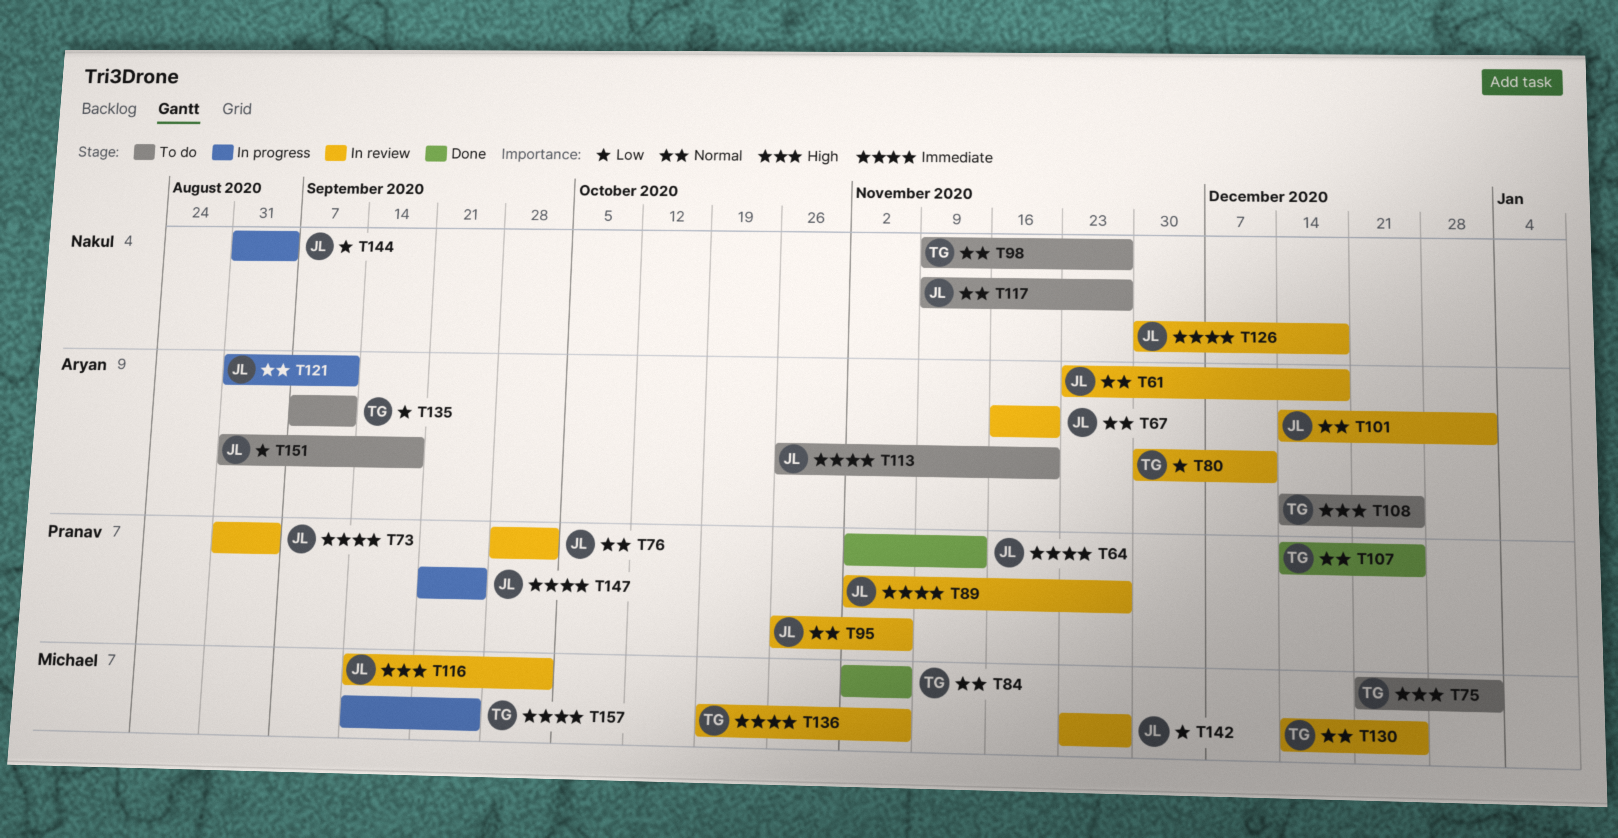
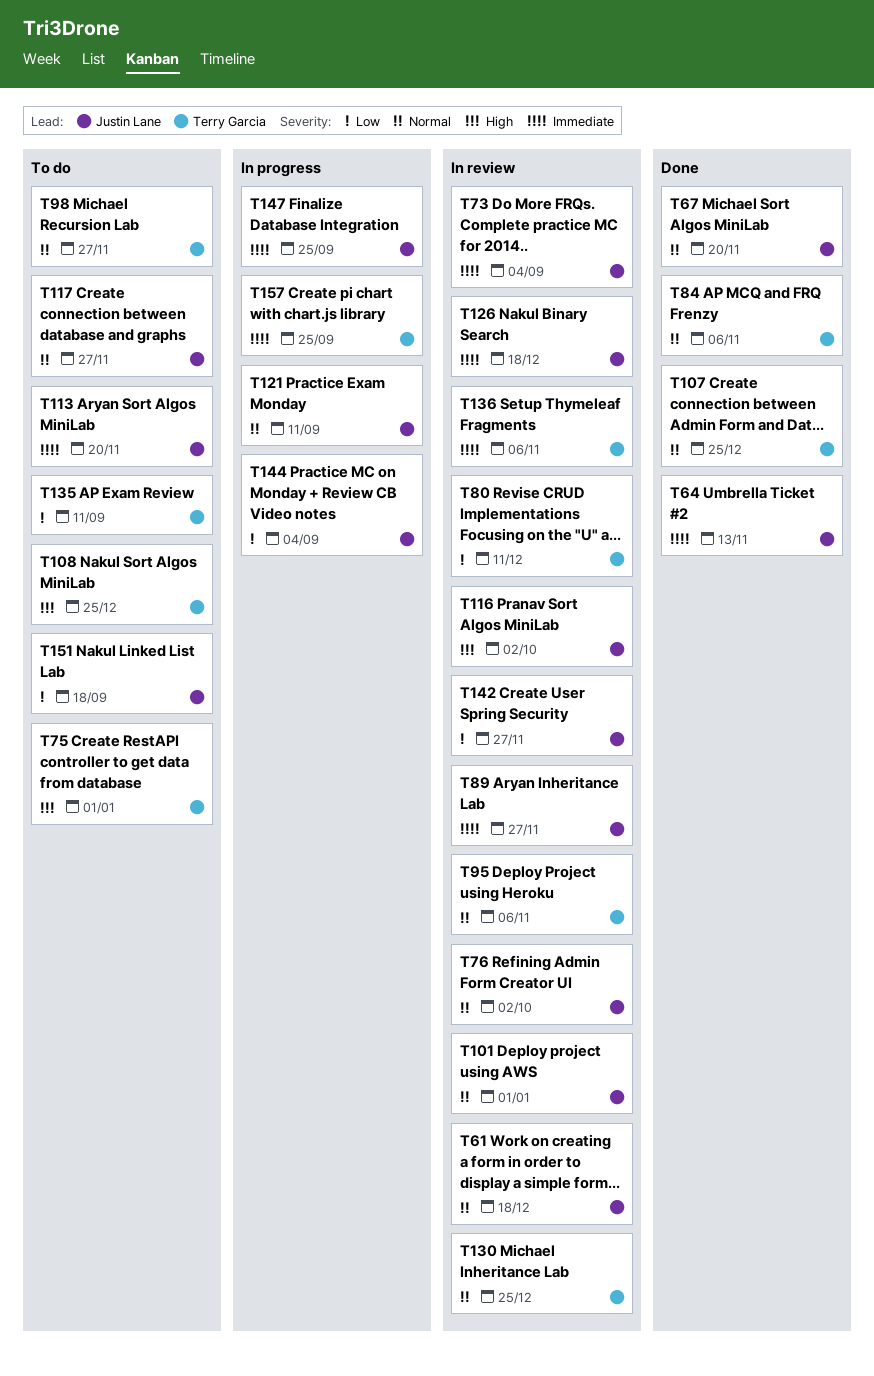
T67, status: In review -> Done
T95, owner: Justin Lane -> Terry Garcia

